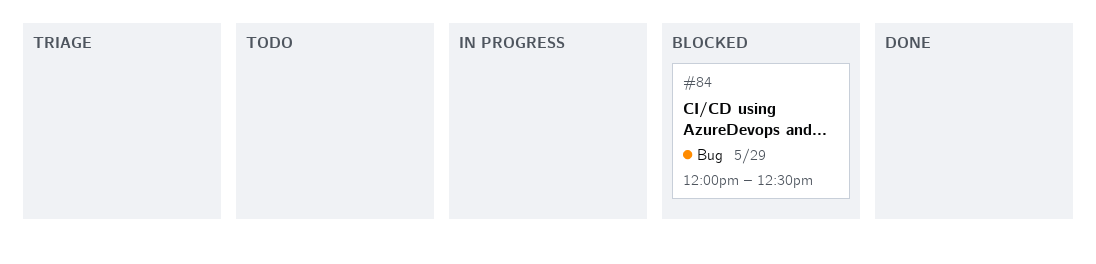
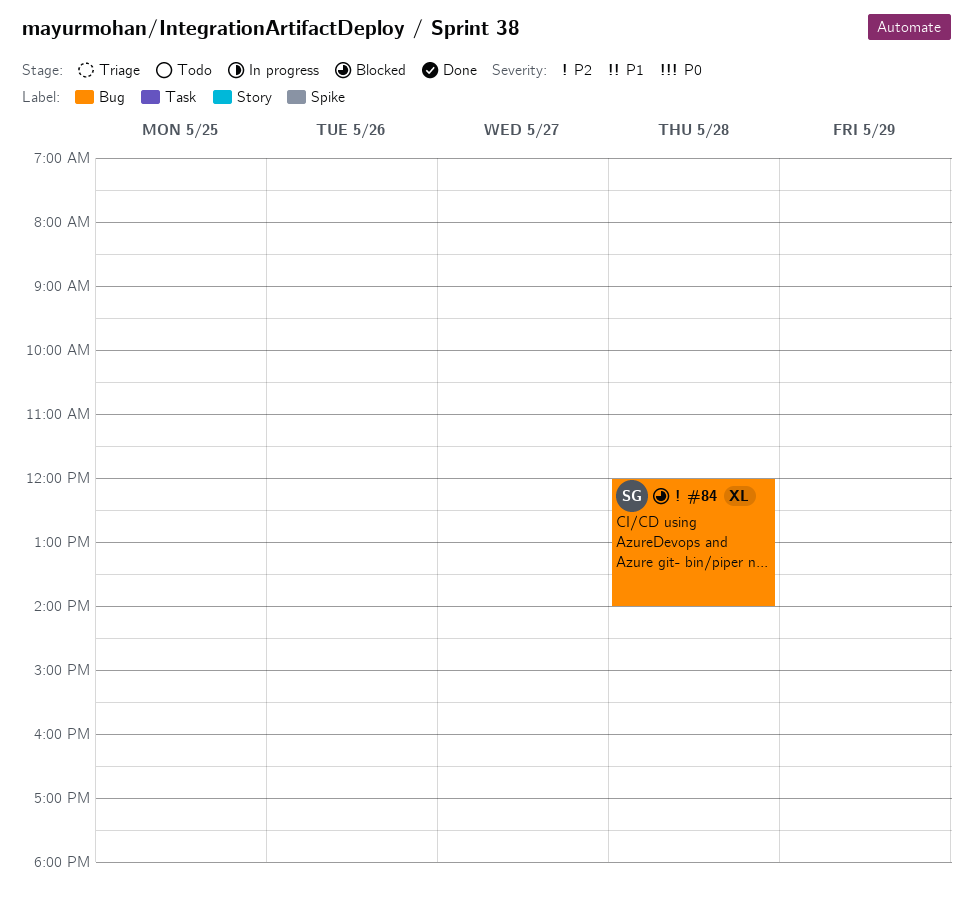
#84, day: May 29 -> May 28
#84, ends: 12:30 -> 14:00

